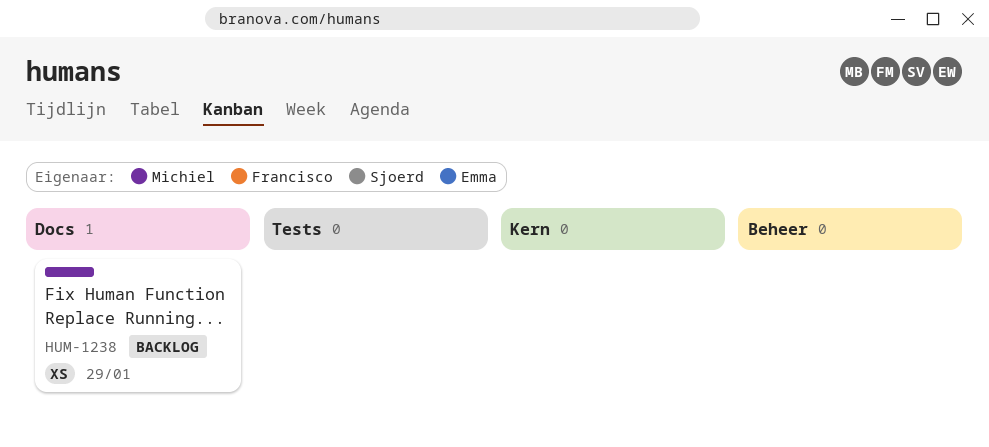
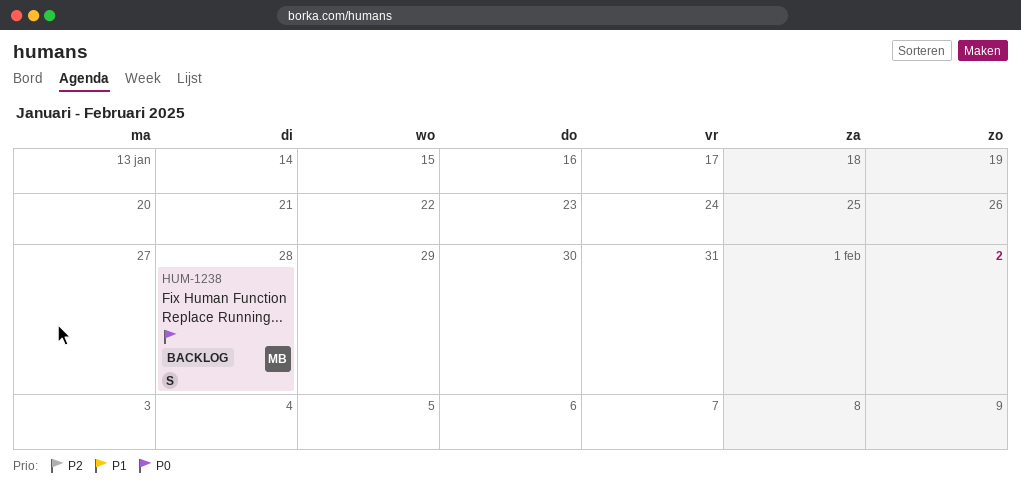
HUM-1238, estimate: XS -> S
HUM-1238, due: Jan 29 -> Jan 28

